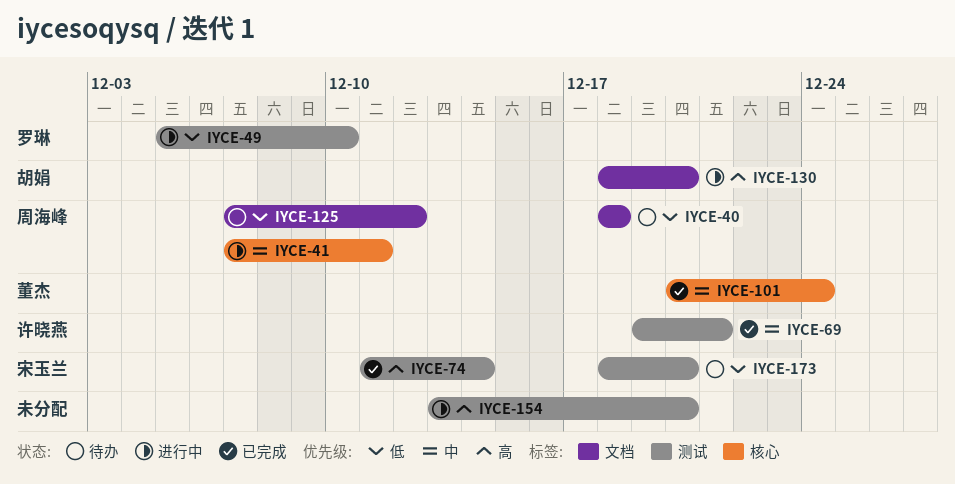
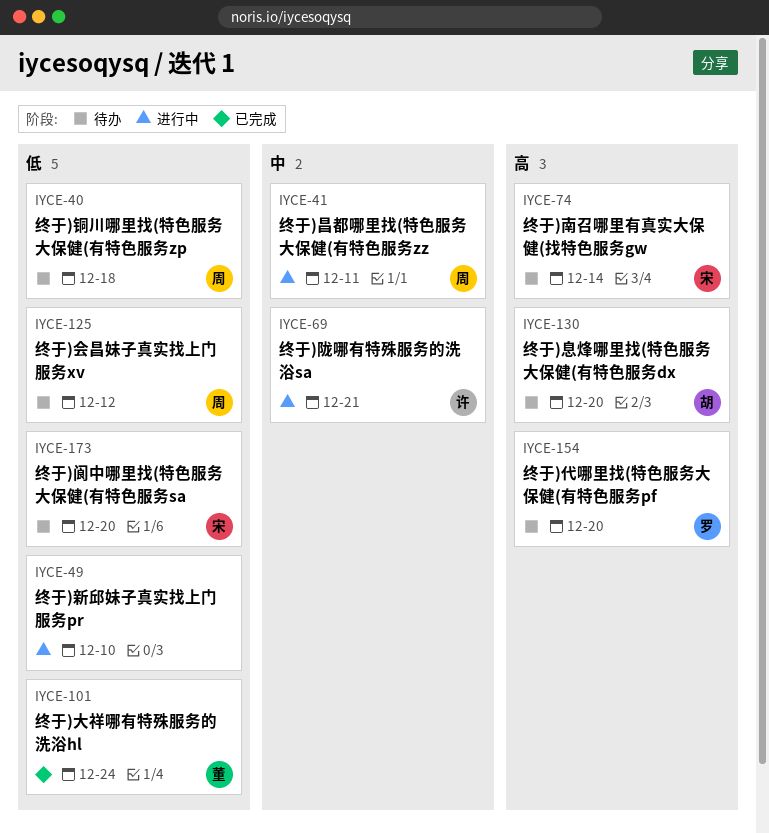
IYCE-49, owner: 罗琳 -> none
IYCE-69, status: 已完成 -> 进行中
IYCE-74, status: 已完成 -> 待办
IYCE-101, priority: 中 -> 低
IYCE-130, status: 进行中 -> 待办
IYCE-154, status: 进行中 -> 待办
IYCE-154, owner: none -> 罗琳

